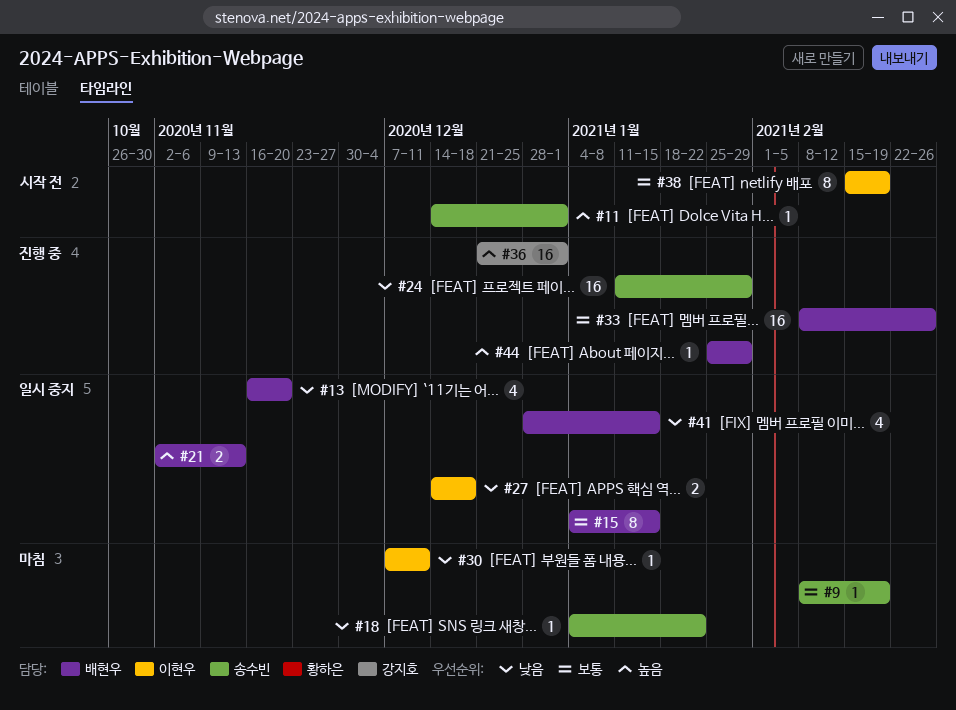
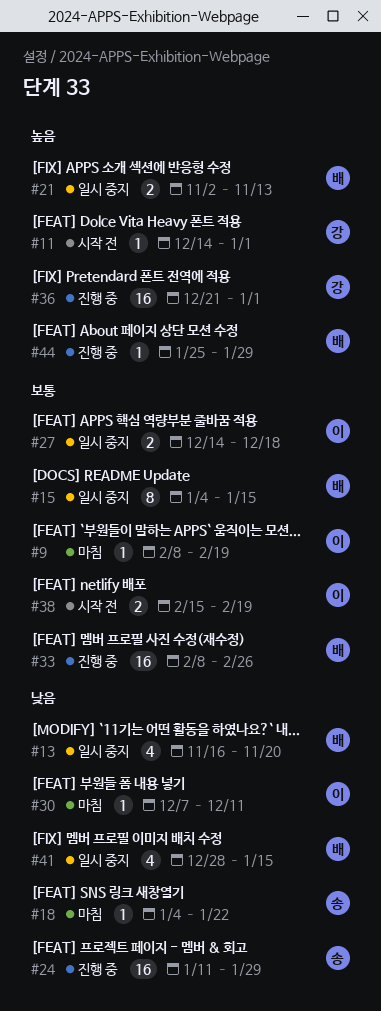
#9, owner: 송수빈 -> 이현우
#11, owner: 송수빈 -> 강지호
#27, priority: 낮음 -> 보통
#38, estimate: 8 -> 2

